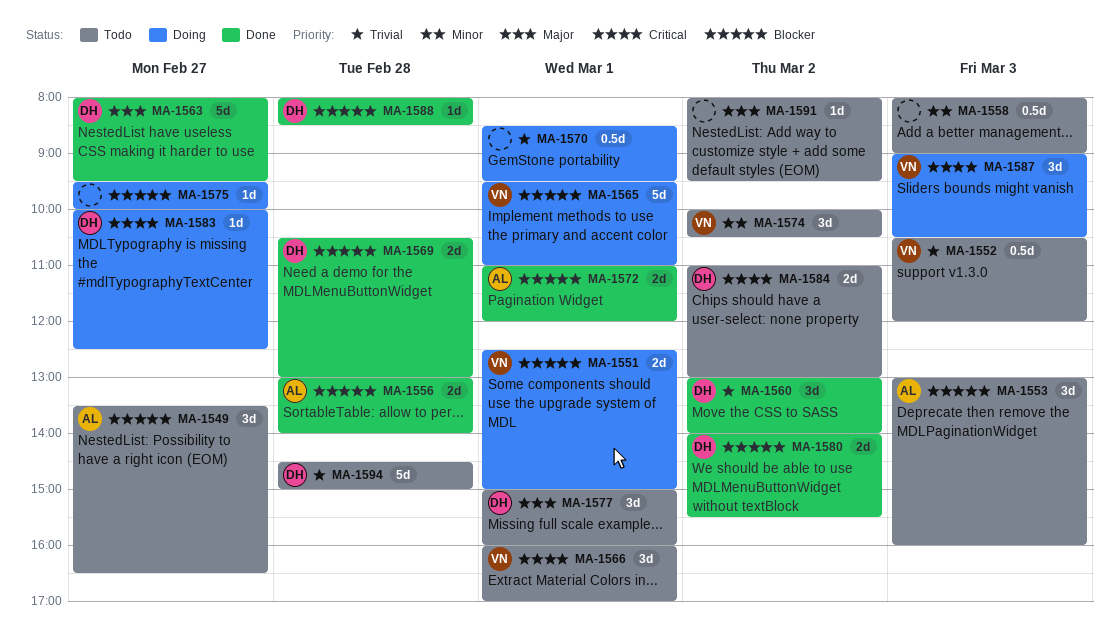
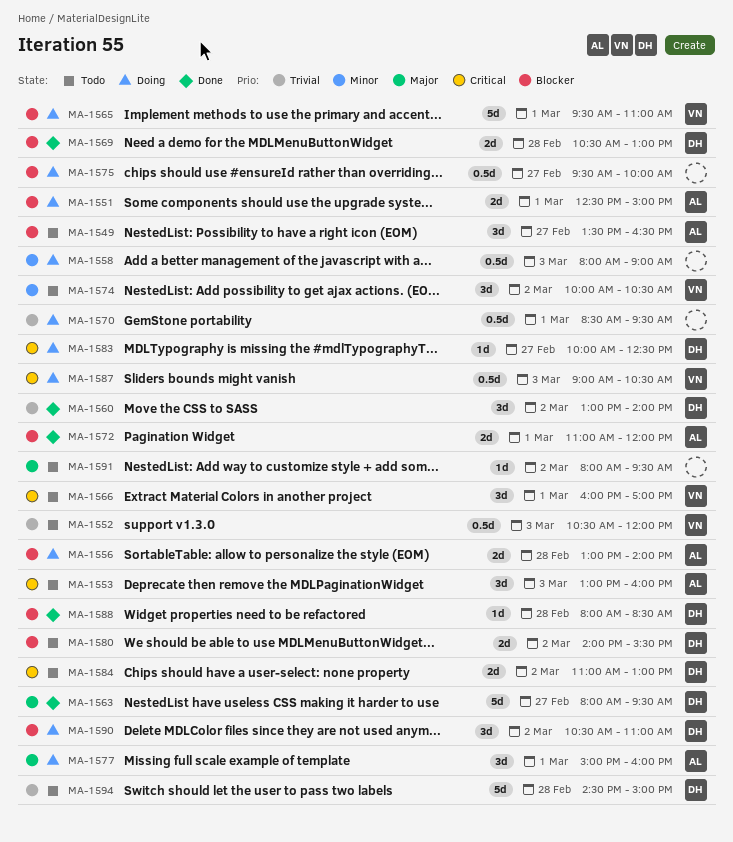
MA-1551, owner: VN -> AL
MA-1553, priority: Blocker -> Critical
MA-1556, status: Done -> Doing
MA-1558, status: Todo -> Doing
MA-1575, estimate: 1d -> 0.5d
MA-1577, status: Todo -> Doing
MA-1577, owner: DH -> AL
MA-1580, status: Done -> Todo
MA-1587, estimate: 3d -> 0.5d
MA-1590: none -> present

